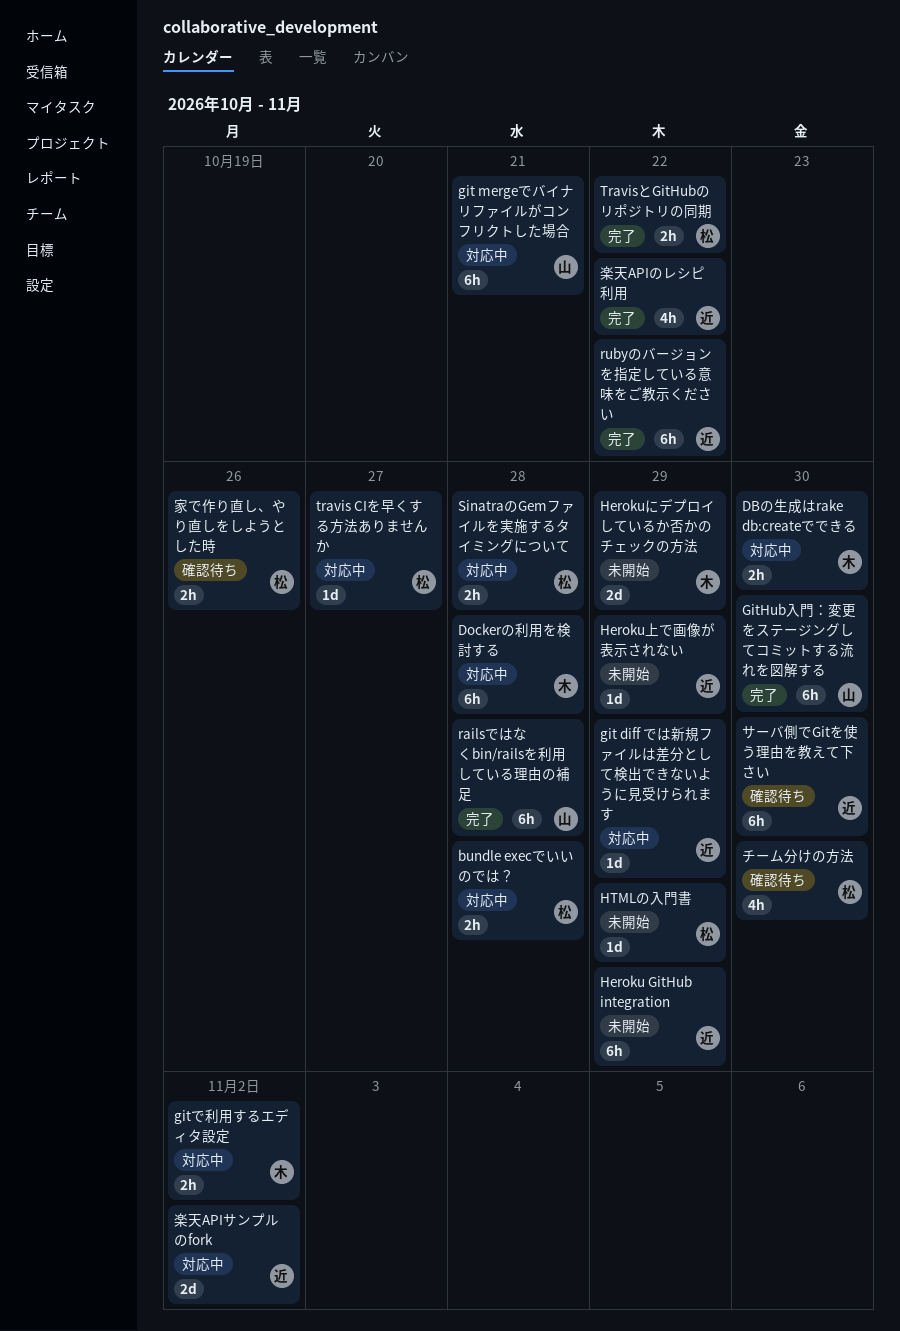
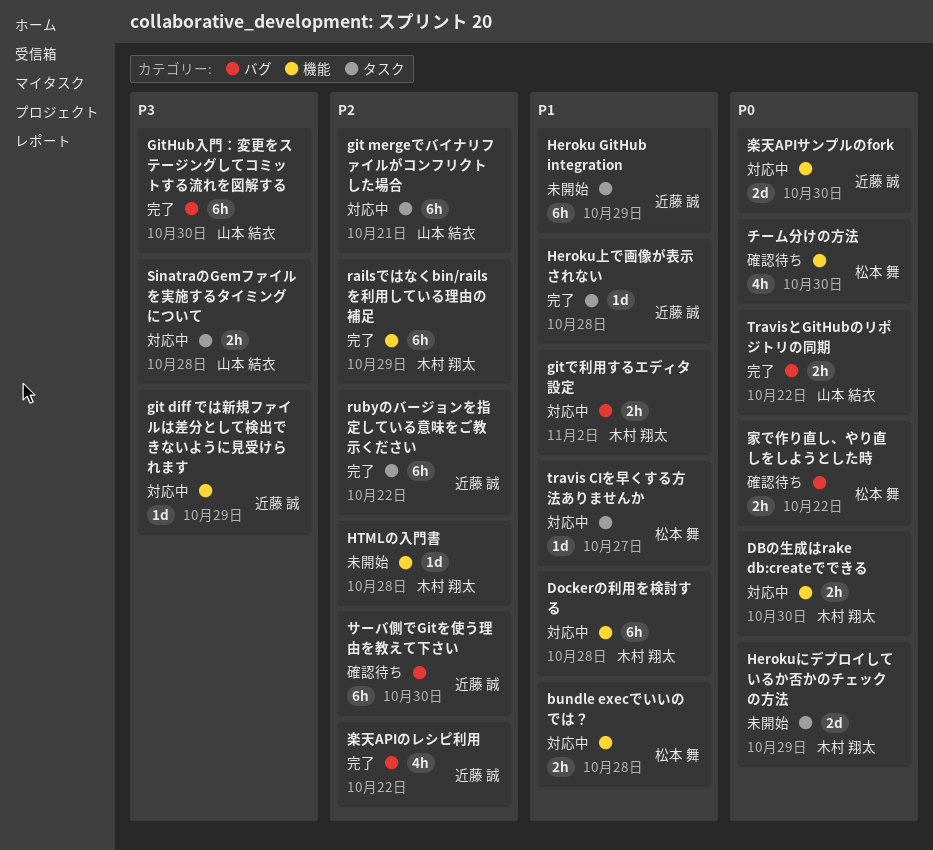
Heroku上で画像が表示されない, status: 未開始 -> 完了
Heroku上で画像が表示されない, due: Oct 29 -> Oct 28
HTMLの入門書, owner: 松本 舞 -> 木村 翔太
HTMLの入門書, due: Oct 29 -> Oct 28
railsではなくbin/railsを利用している理由の補足, owner: 山本 結衣 -> 木村 翔太
railsではなくbin/railsを利用している理由の補足, due: Oct 28 -> Oct 29
SinatraのGemファイルを実施するタイミングについて, owner: 松本 舞 -> 山本 結衣
TravisとGitHubのリポジトリの同期, owner: 松本 舞 -> 山本 結衣
家で作り直し、やり直しをしようとした時, due: Oct 26 -> Oct 22
楽天APIサンプルのfork, due: Nov 2 -> Oct 30

